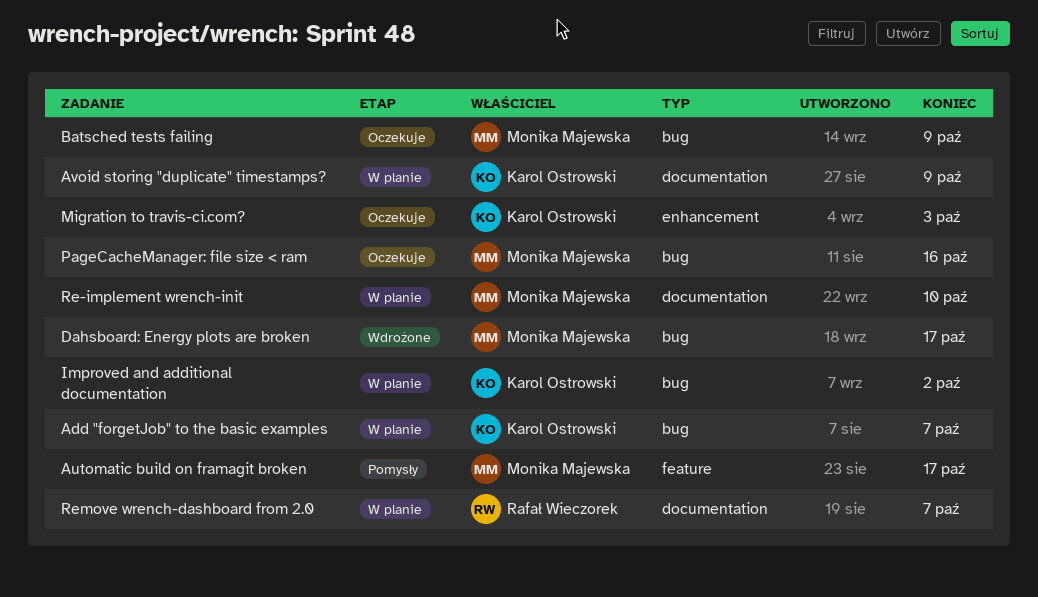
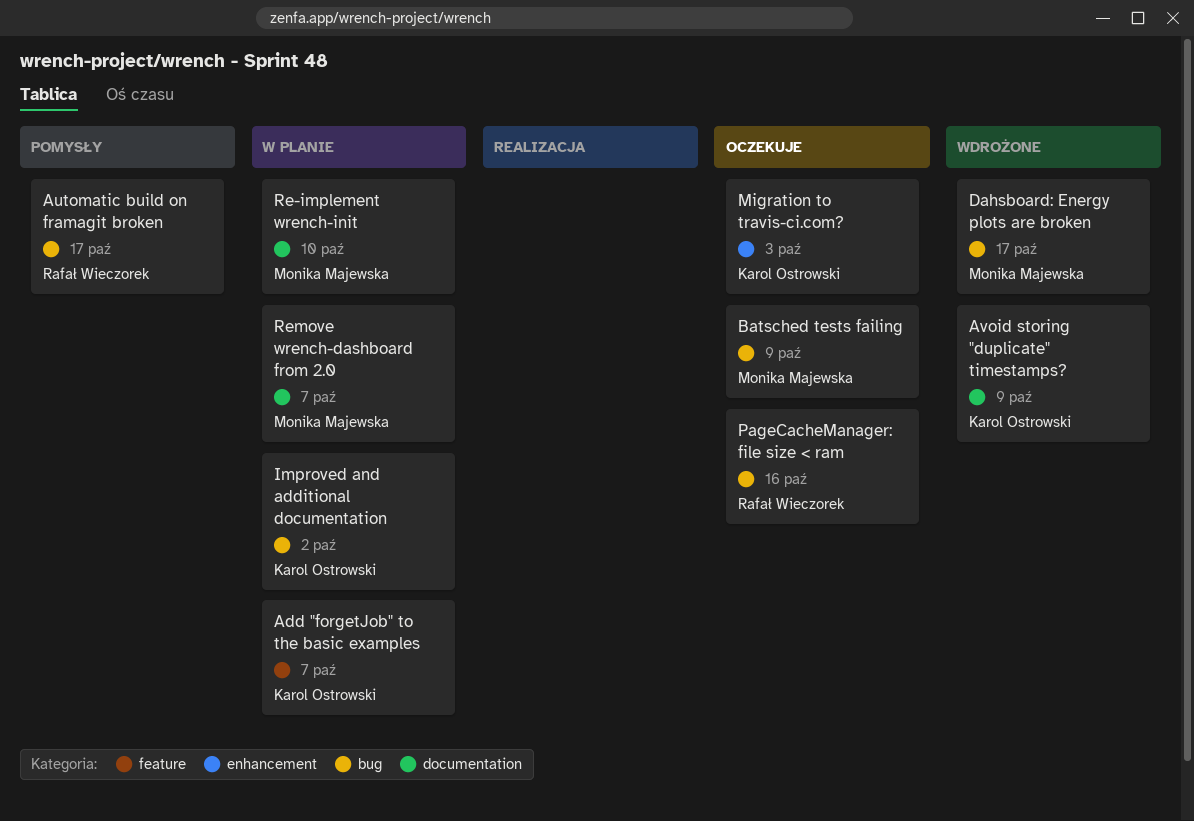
Add "forgetJob" to the basic examples, label: bug -> feature
Automatic build on framagit broken, owner: Monika Majewska -> Rafał Wieczorek
Automatic build on framagit broken, label: feature -> bug
Avoid storing "duplicate" timestamps?, status: W planie -> Wdrożone
PageCacheManager: file size < ram, owner: Monika Majewska -> Rafał Wieczorek
Remove wrench-dashboard from 2.0, owner: Rafał Wieczorek -> Monika Majewska

